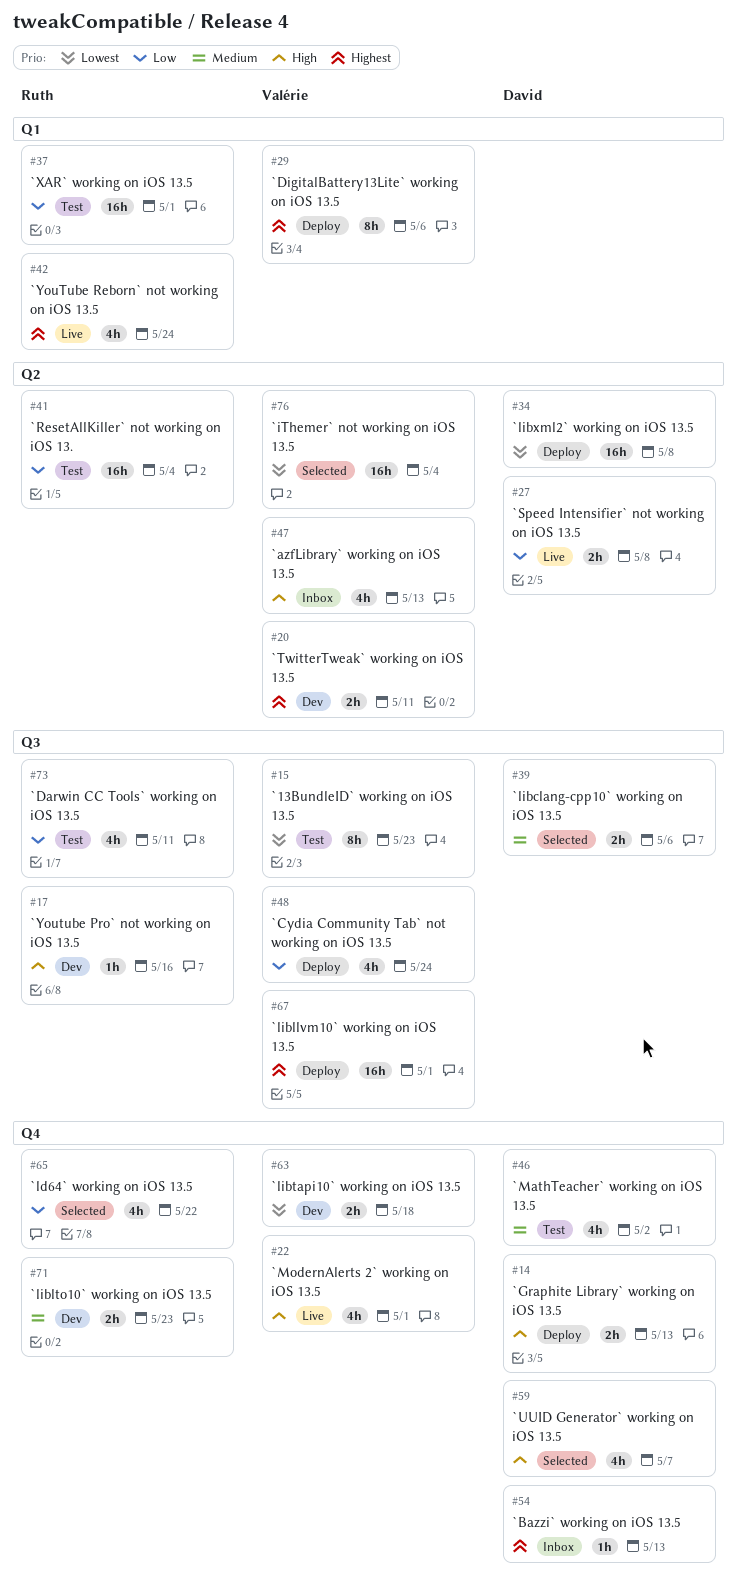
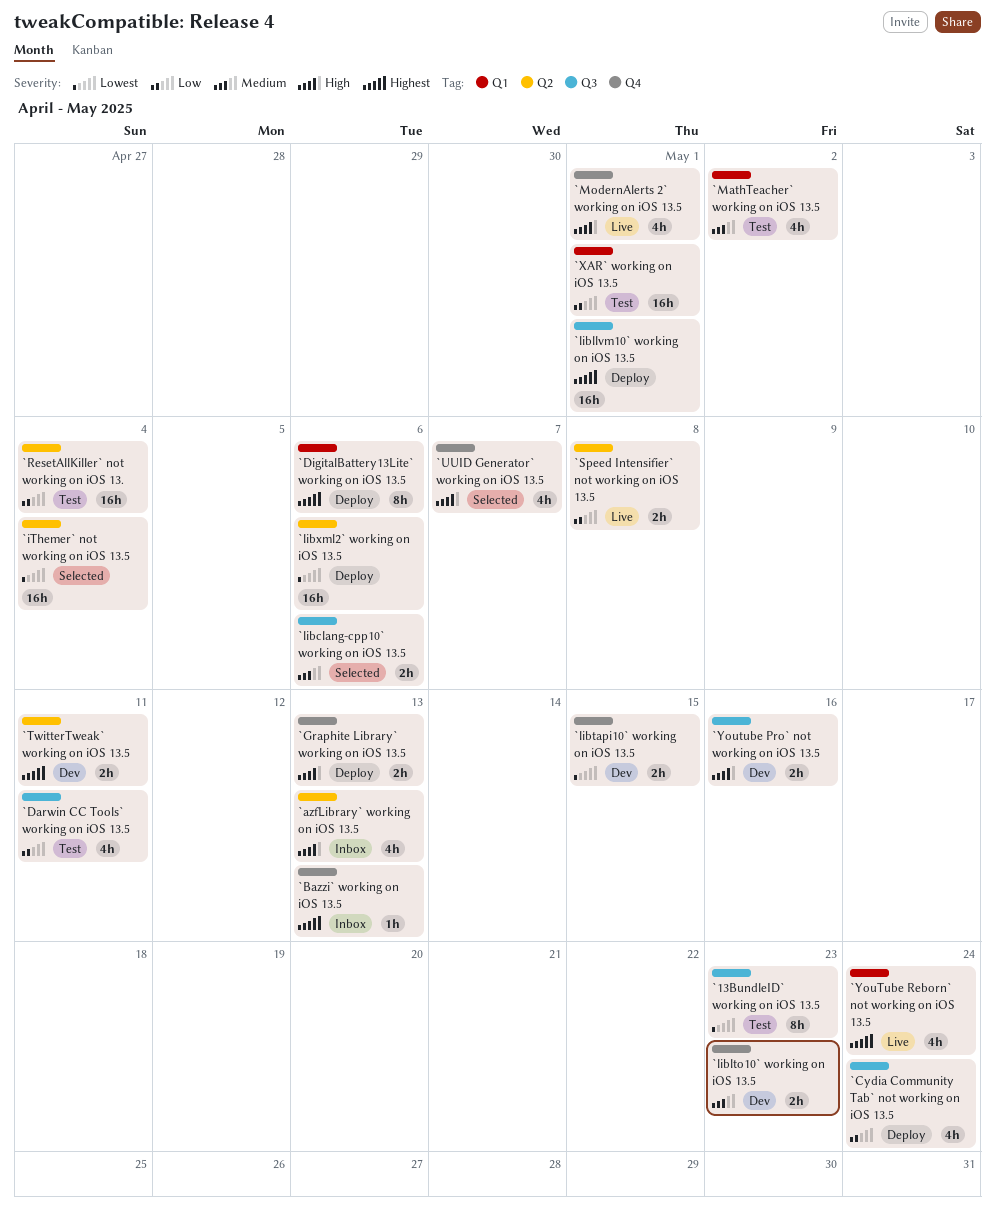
`ld64` working on iOS 13.5: present -> none
`libtapi10` working on iOS 13.5, due: May 18 -> May 15
`libxml2` working on iOS 13.5, due: May 8 -> May 6
`MathTeacher` working on iOS 13.5, label: Q4 -> Q1
`Youtube Pro` not working on iOS 13.5, estimate: 1h -> 2h

